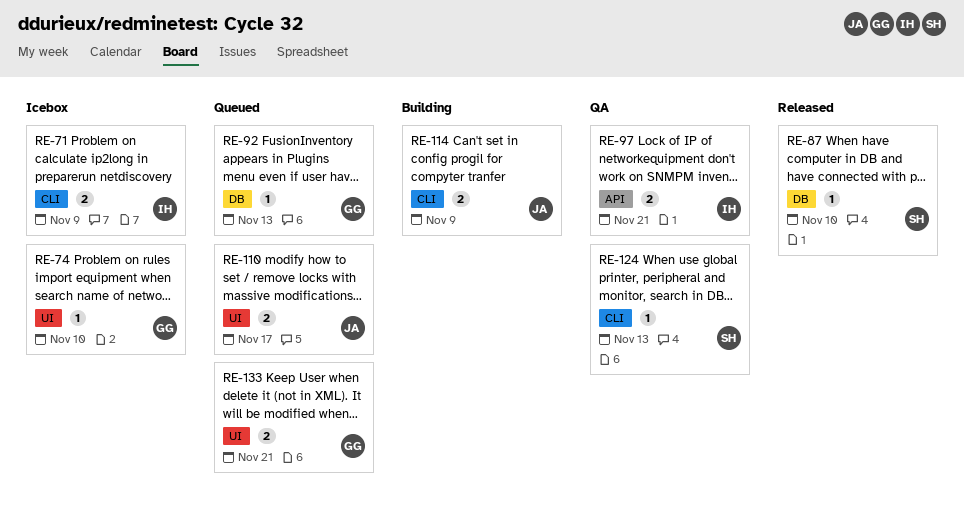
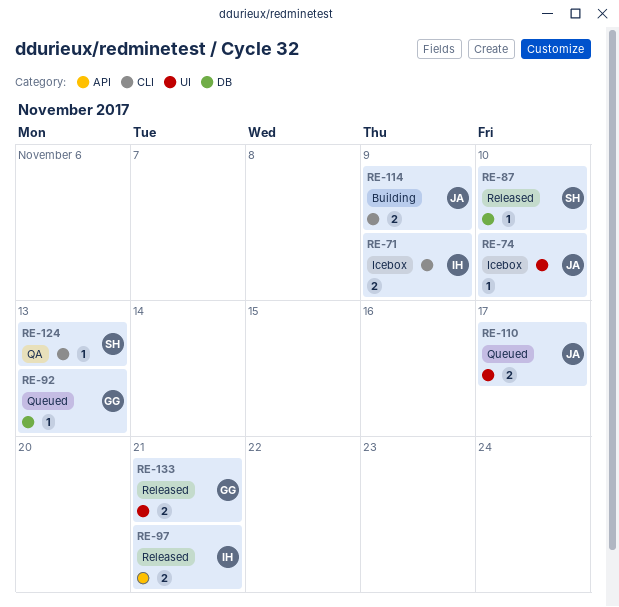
RE-74, owner: GG -> JA
RE-97, status: QA -> Released
RE-133, status: Queued -> Released

